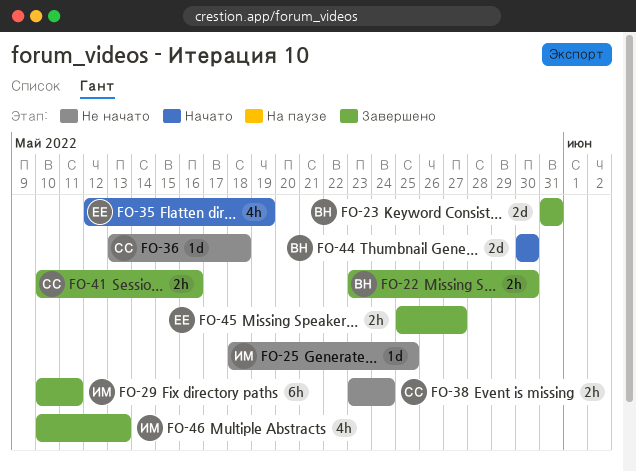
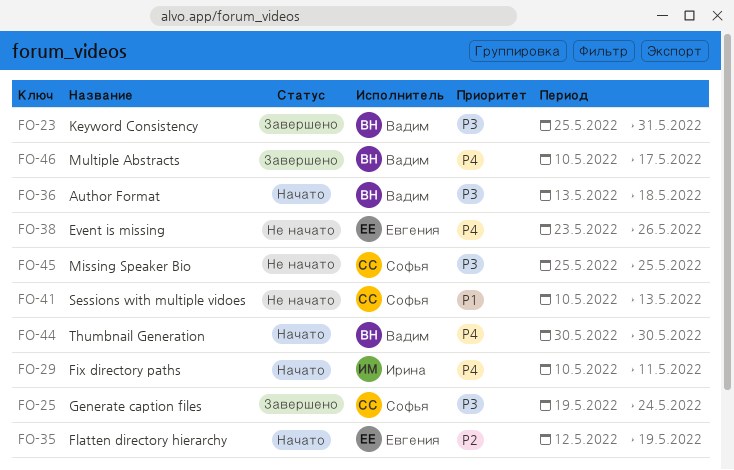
FO-22: present -> none
FO-23, start: May 31 -> May 25
FO-25, status: Не начато -> Завершено
FO-25, owner: Ирина -> Софья
FO-25, start: May 18 -> May 19
FO-25, due: May 25 -> May 24
FO-29, status: Завершено -> Начато
FO-36, status: Не начато -> Начато
FO-36, owner: Софья -> Вадим
FO-38, owner: Софья -> Евгения
FO-38, due: May 24 -> May 26
FO-41, status: Завершено -> Не начато
FO-41, due: May 16 -> May 13
FO-45, status: Завершено -> Не начато
FO-45, owner: Евгения -> Софья
FO-45, due: May 27 -> May 25
FO-46, owner: Ирина -> Вадим
FO-46, due: May 13 -> May 17

